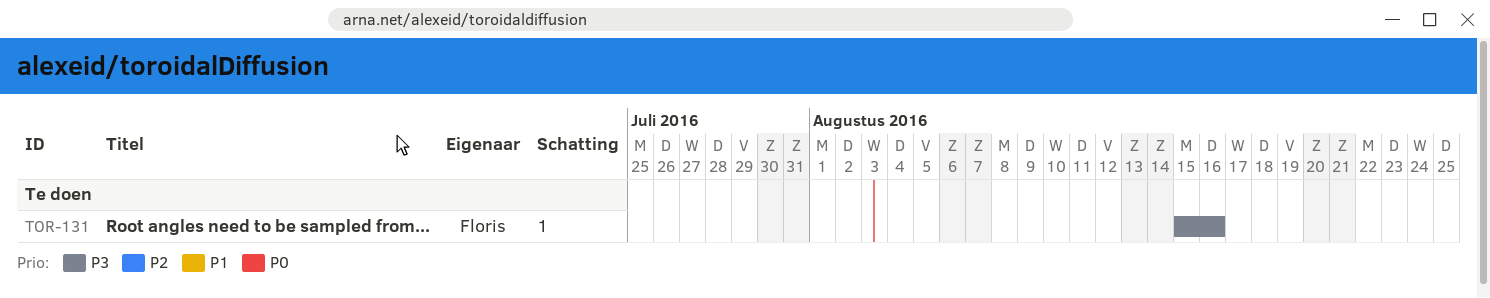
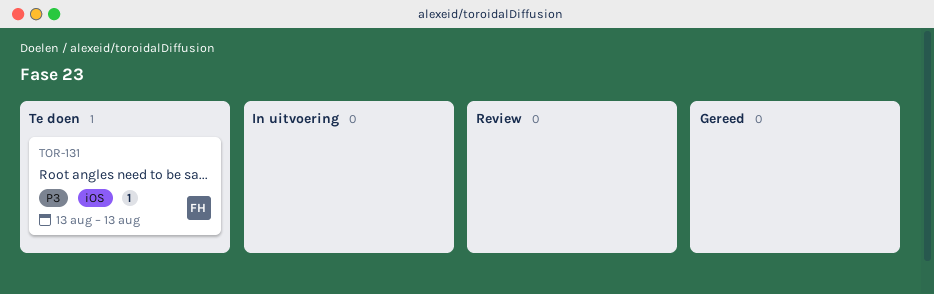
TOR-131, start: Aug 15 -> Aug 13
TOR-131, due: Aug 16 -> Aug 13

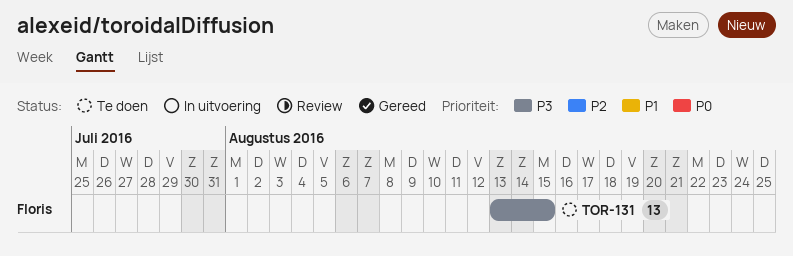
TOR-131, estimate: 1 -> 13
TOR-131, due: Aug 13 -> Aug 15

